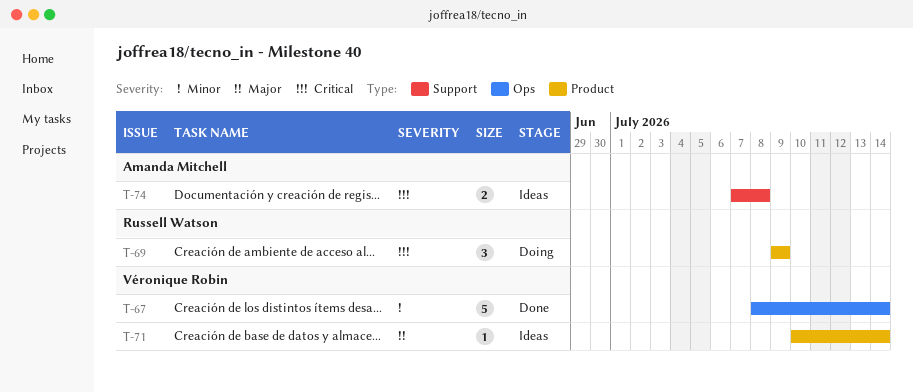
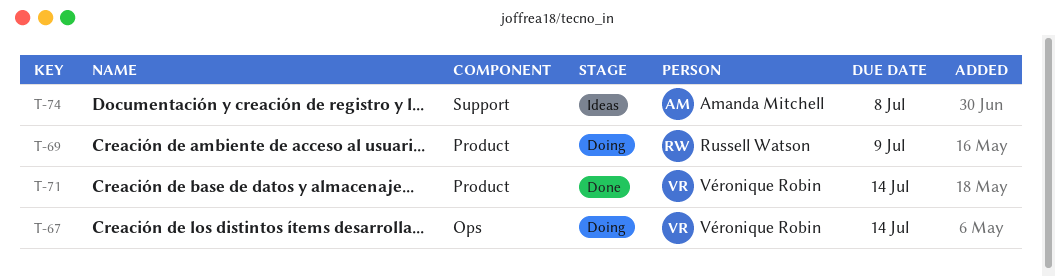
T-67, status: Done -> Doing
T-71, status: Ideas -> Done

